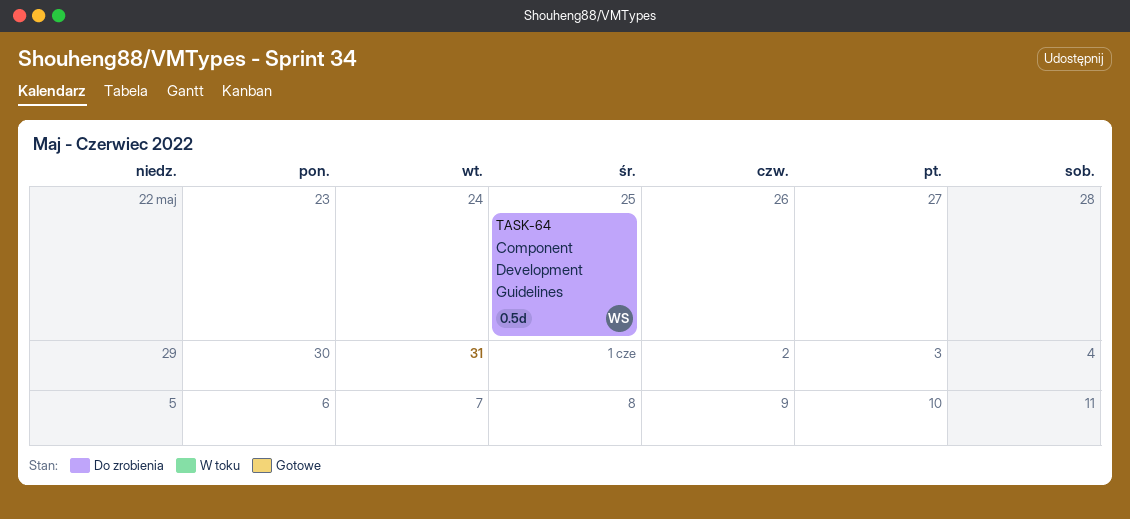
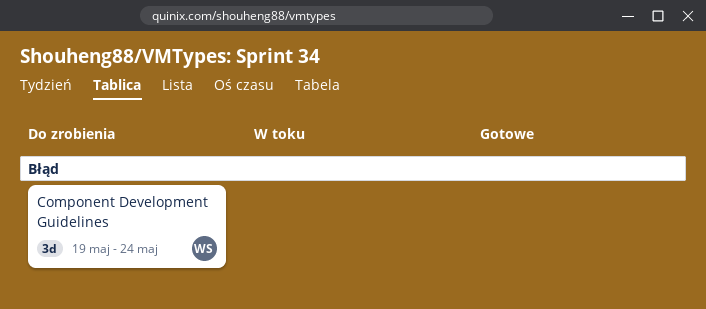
Component Development Guidelines, estimate: 0.5d -> 3d
Component Development Guidelines, due: May 25 -> May 24

